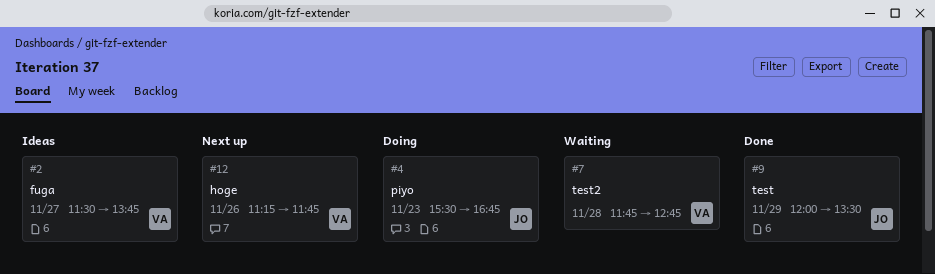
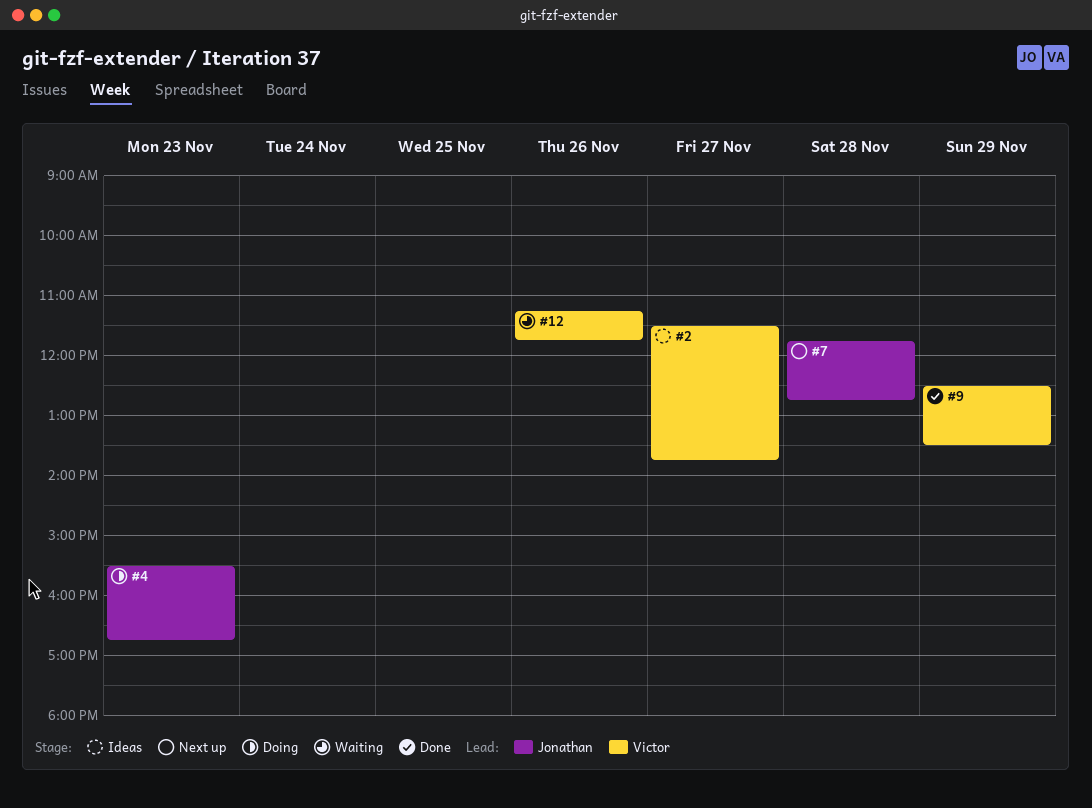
#7, status: Waiting -> Next up
#7, owner: Victor -> Jonathan
#9, owner: Jonathan -> Victor
#9, begins: 12:00 -> 12:30
#12, status: Next up -> Waiting

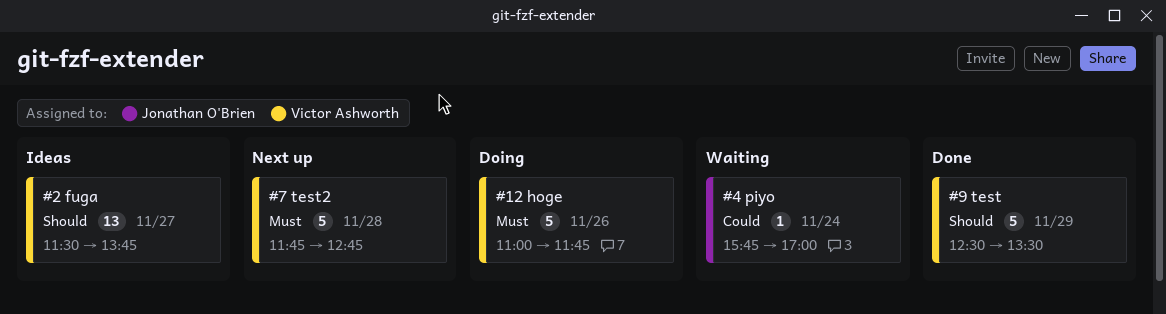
#4, status: Doing -> Waiting
#4, day: Nov 23 -> Nov 24
#4, begins: 15:30 -> 15:45
#4, ends: 16:45 -> 17:00
#7, owner: Jonathan O'Brien -> Victor Ashworth
#12, status: Waiting -> Doing
#12, begins: 11:15 -> 11:00

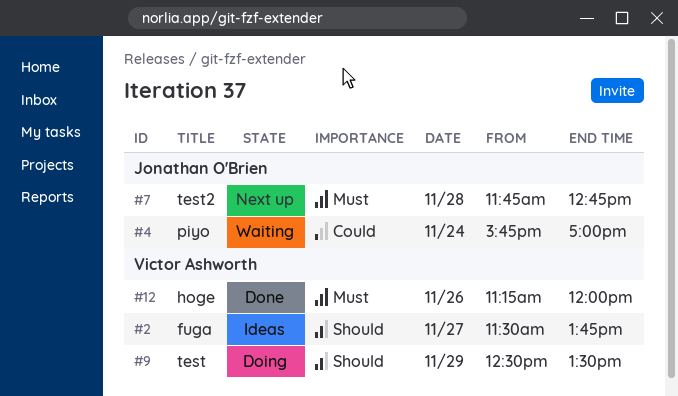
#7, owner: Victor Ashworth -> Jonathan O'Brien
#9, status: Done -> Doing
#12, status: Doing -> Done
#12, begins: 11:00 -> 11:15
#12, ends: 11:45 -> 12:00

